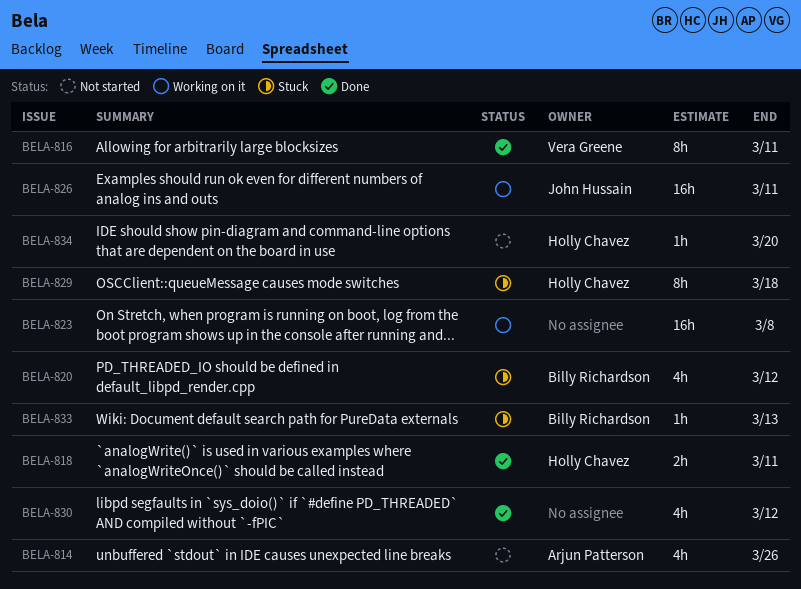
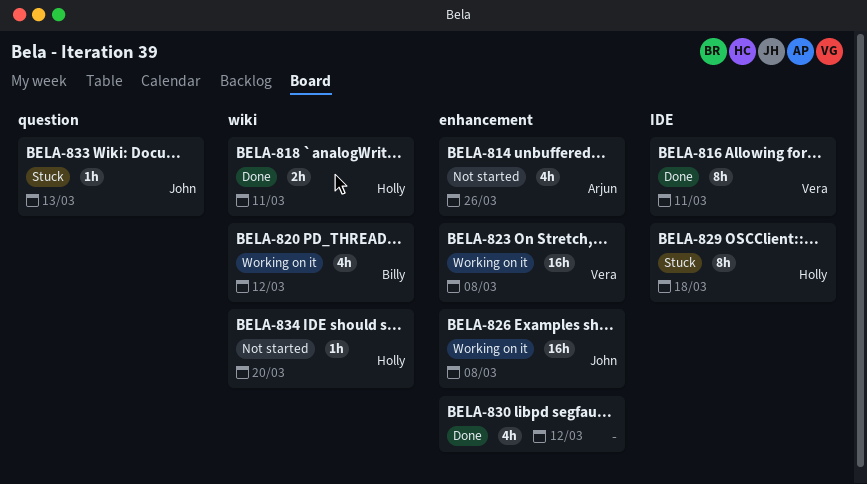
BELA-820, status: Stuck -> Working on it
BELA-823, owner: none -> Vera Greene
BELA-826, due: Mar 11 -> Mar 8
BELA-833, owner: Billy Richardson -> John Hussain

